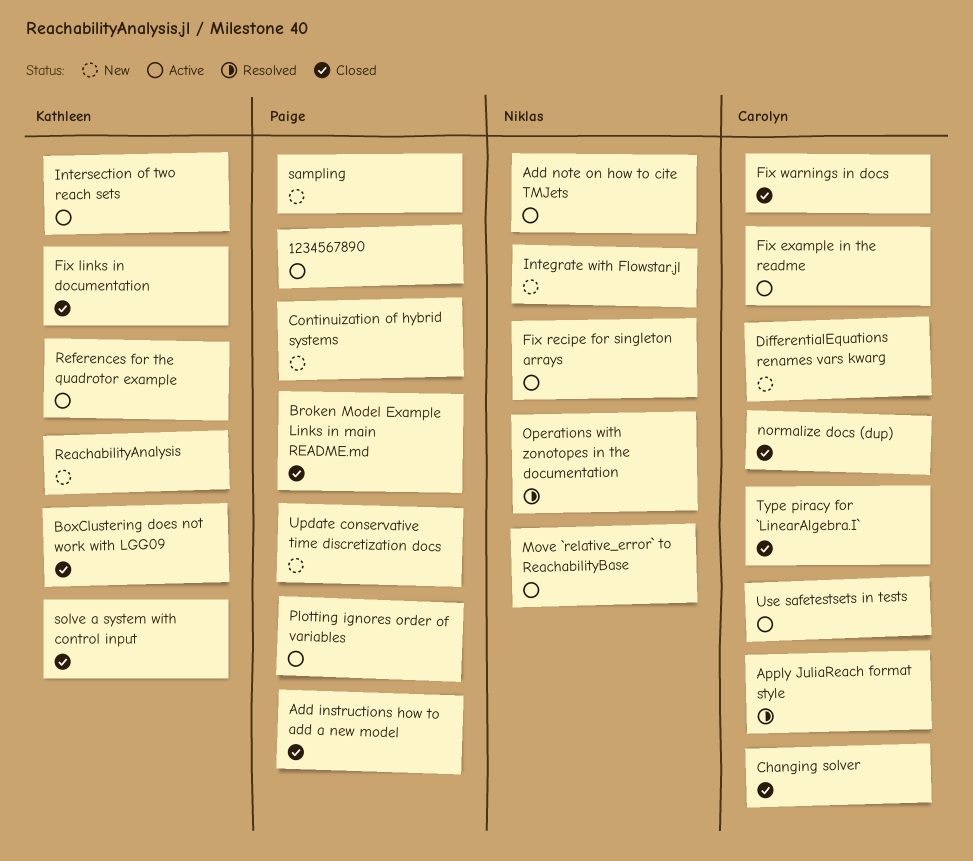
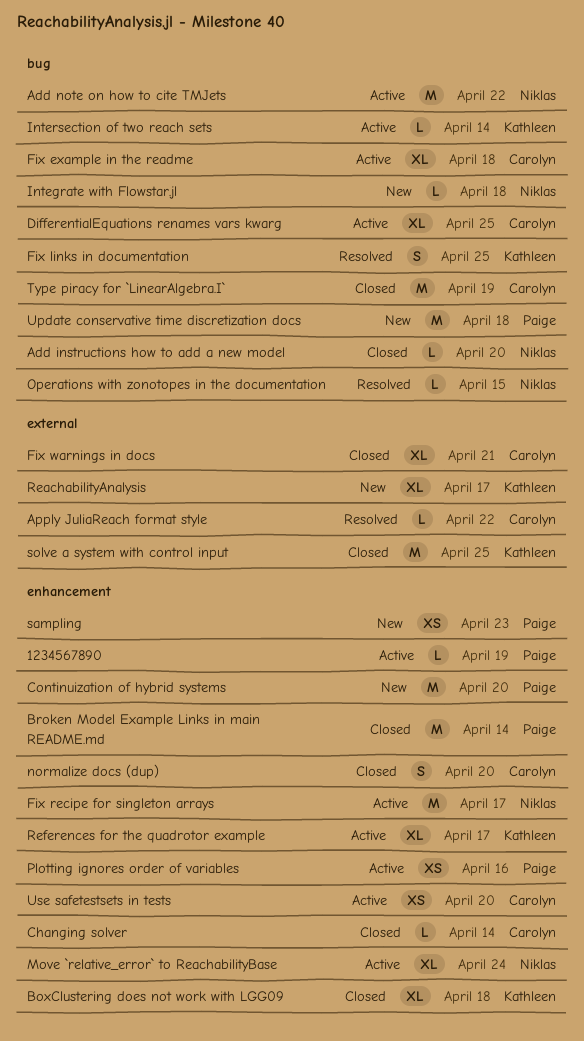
Add instructions how to add a new model, owner: Paige -> Niklas
DifferentialEquations renames vars kwarg, status: New -> Active
Fix links in documentation, status: Closed -> Resolved

